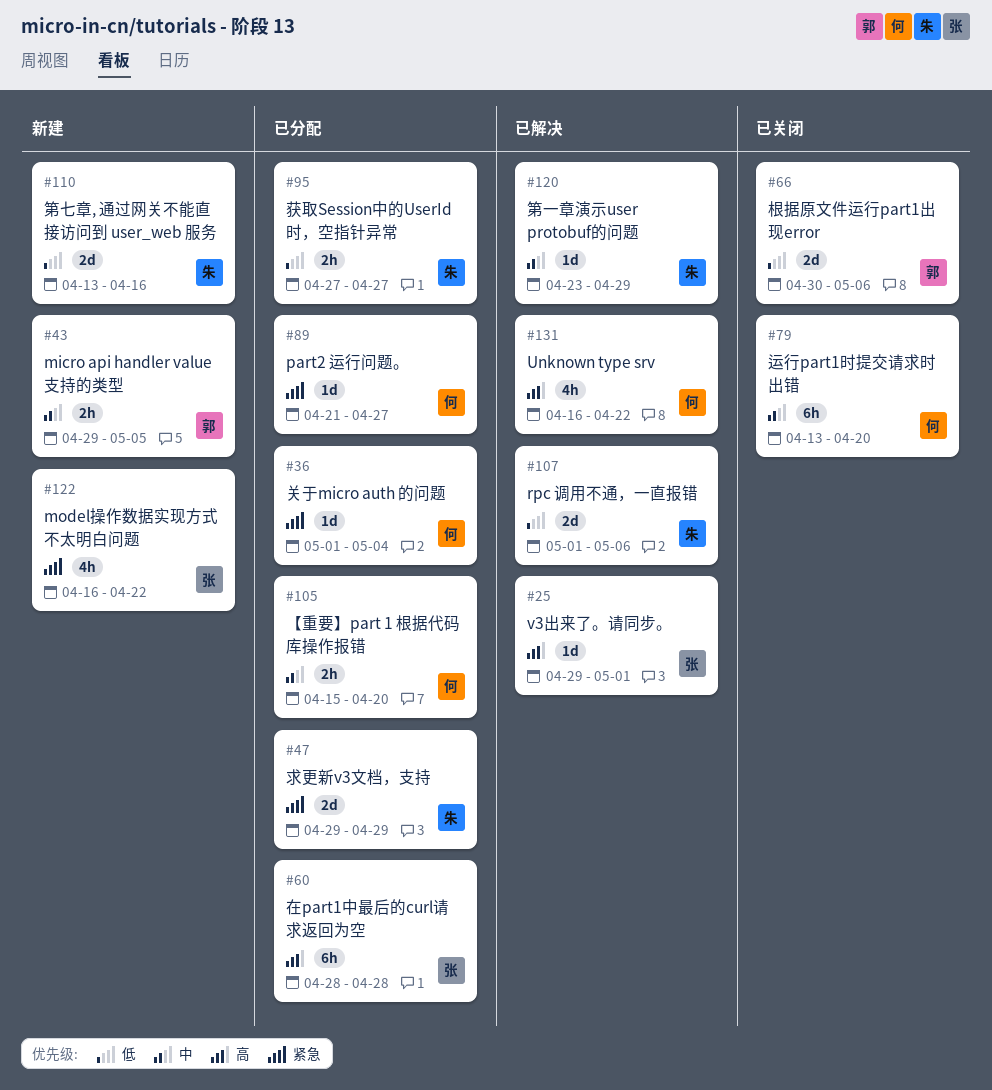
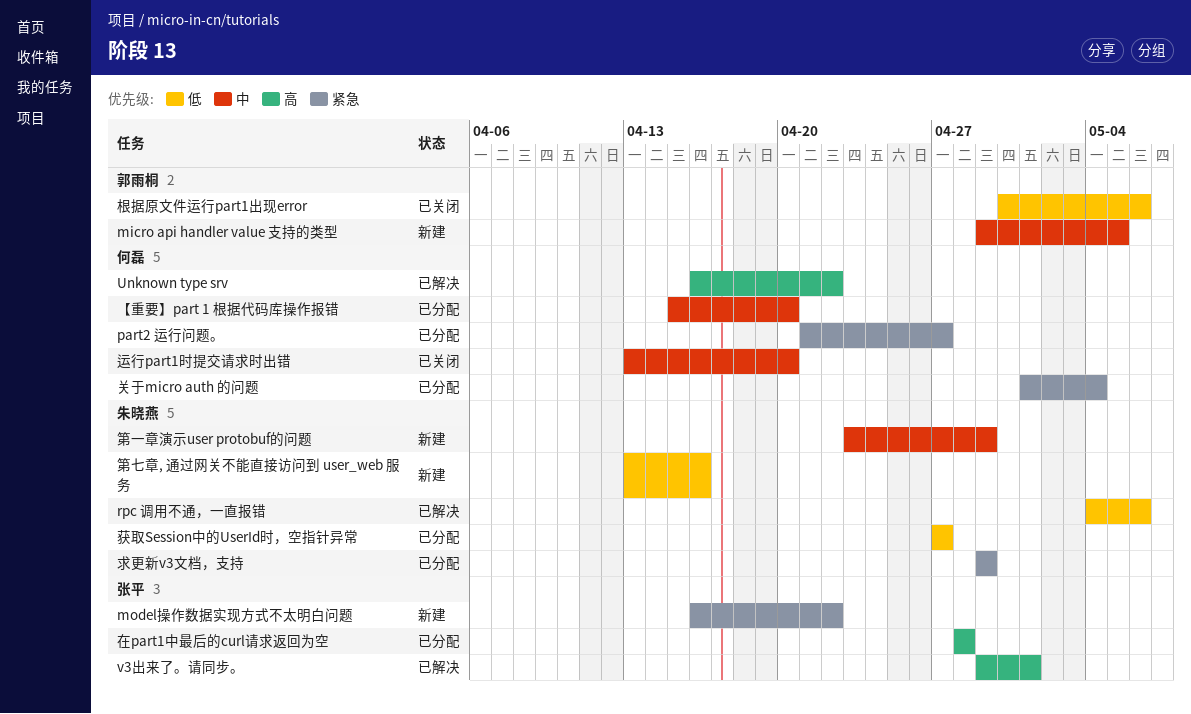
rpc 调用不通，一直报错, start: May 1 -> May 4
第一章演示user protobuf的问题, status: 已解决 -> 新建

